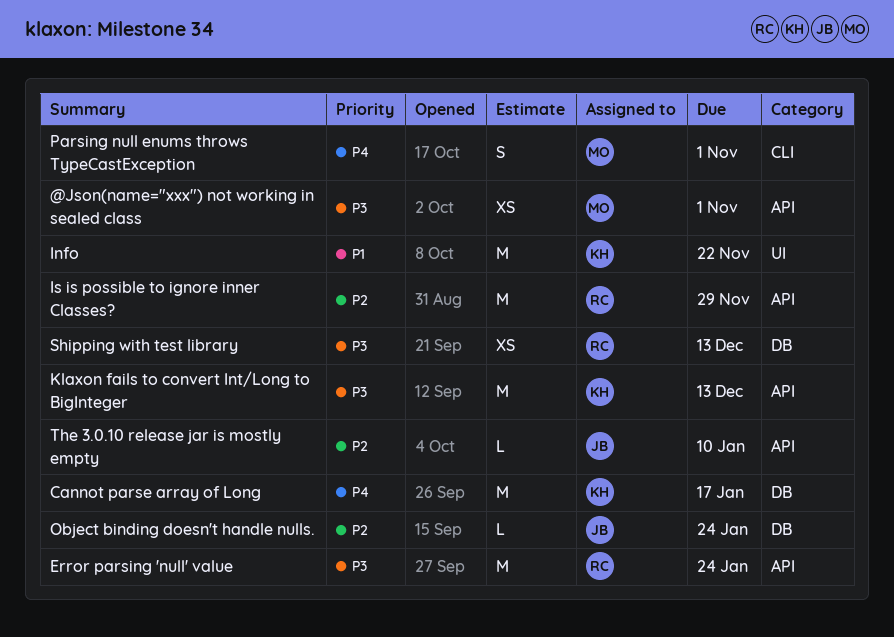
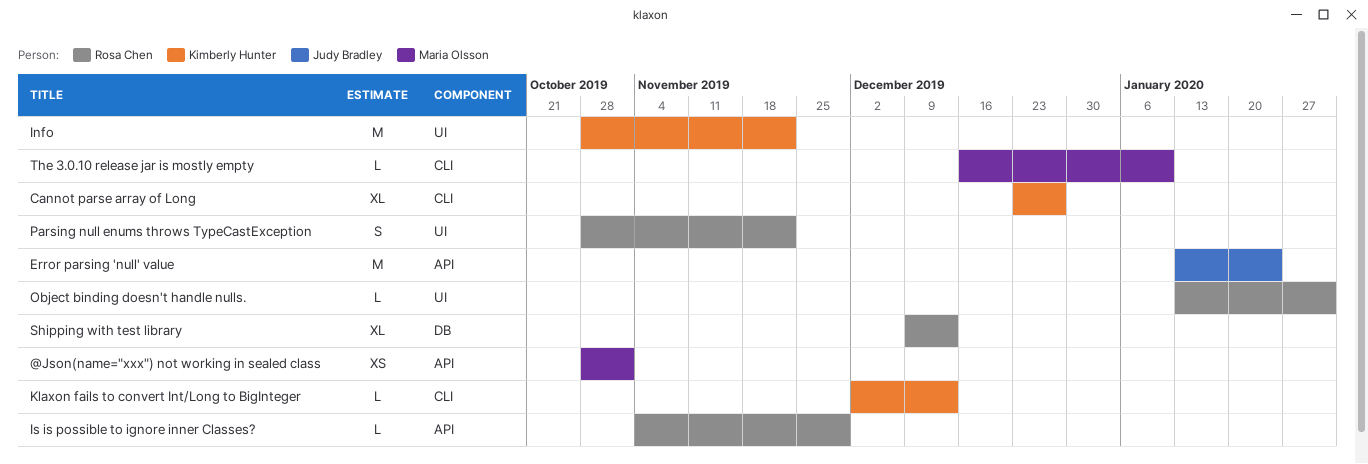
Cannot parse array of Long, label: DB -> CLI
Cannot parse array of Long, estimate: M -> XL
Cannot parse array of Long, due: Jan 17 -> Dec 27
Error parsing 'null' value, owner: Rosa Chen -> Judy Bradley
Is is possible to ignore inner Classes?, estimate: M -> L
Klaxon fails to convert Int/Long to BigInteger, label: API -> CLI
Klaxon fails to convert Int/Long to BigInteger, estimate: M -> L
Object binding doesn't handle nulls., owner: Judy Bradley -> Rosa Chen
Object binding doesn't handle nulls., label: DB -> UI
Object binding doesn't handle nulls., due: Jan 24 -> Jan 31
Parsing null enums throws TypeCastException, owner: Maria Olsson -> Rosa Chen
Parsing null enums throws TypeCastException, label: CLI -> UI
Parsing null enums throws TypeCastException, due: Nov 1 -> Nov 22
Shipping with test library, estimate: XS -> XL
The 3.0.10 release jar is mostly empty, owner: Judy Bradley -> Maria Olsson
The 3.0.10 release jar is mostly empty, label: API -> CLI

